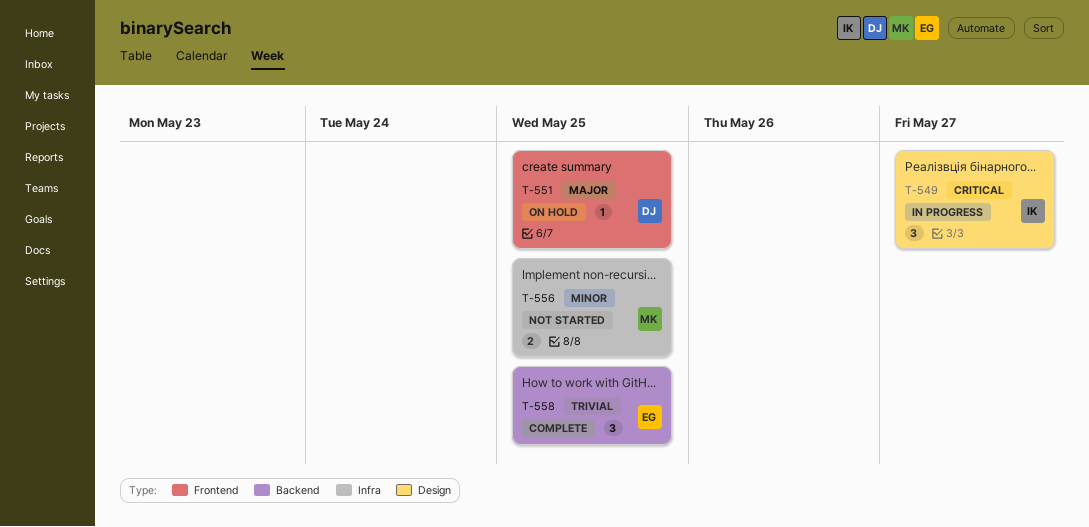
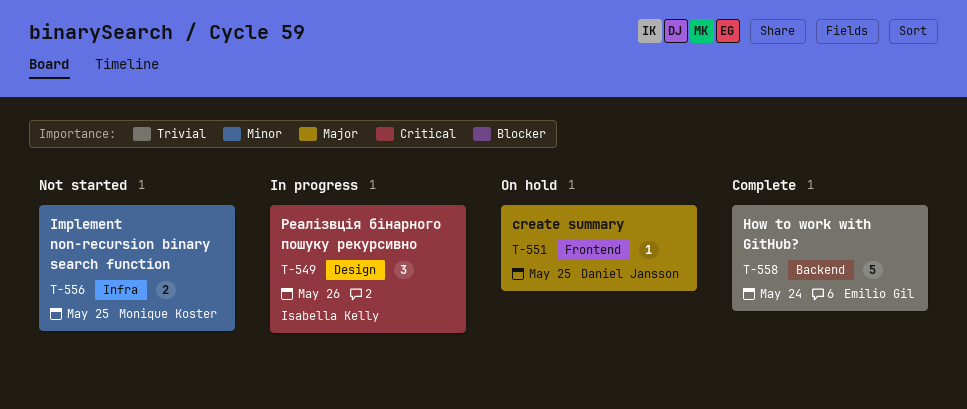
T-549, due: May 27 -> May 26
T-558, estimate: 3 -> 5
T-558, due: May 25 -> May 24

